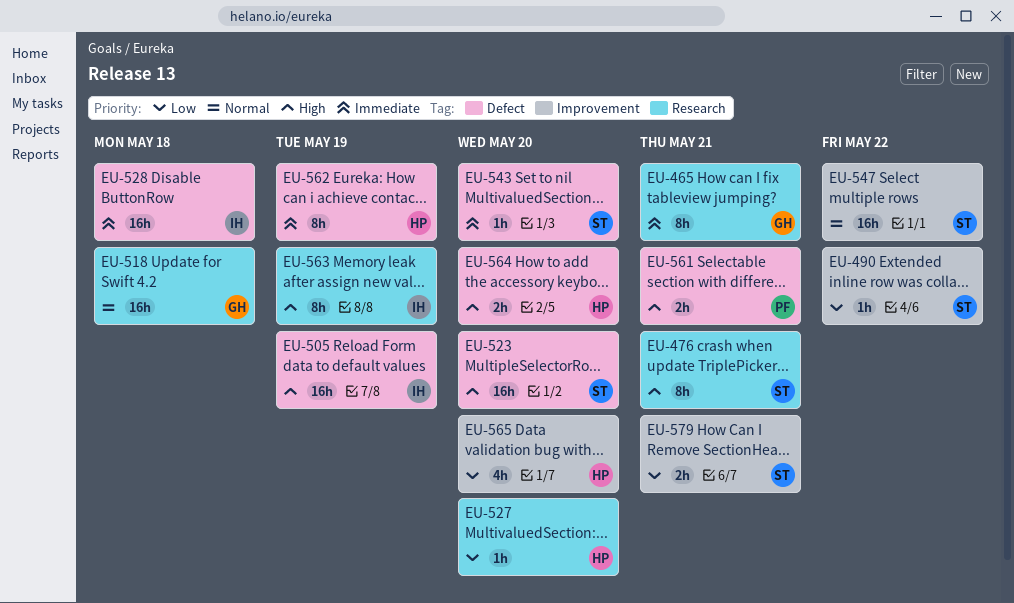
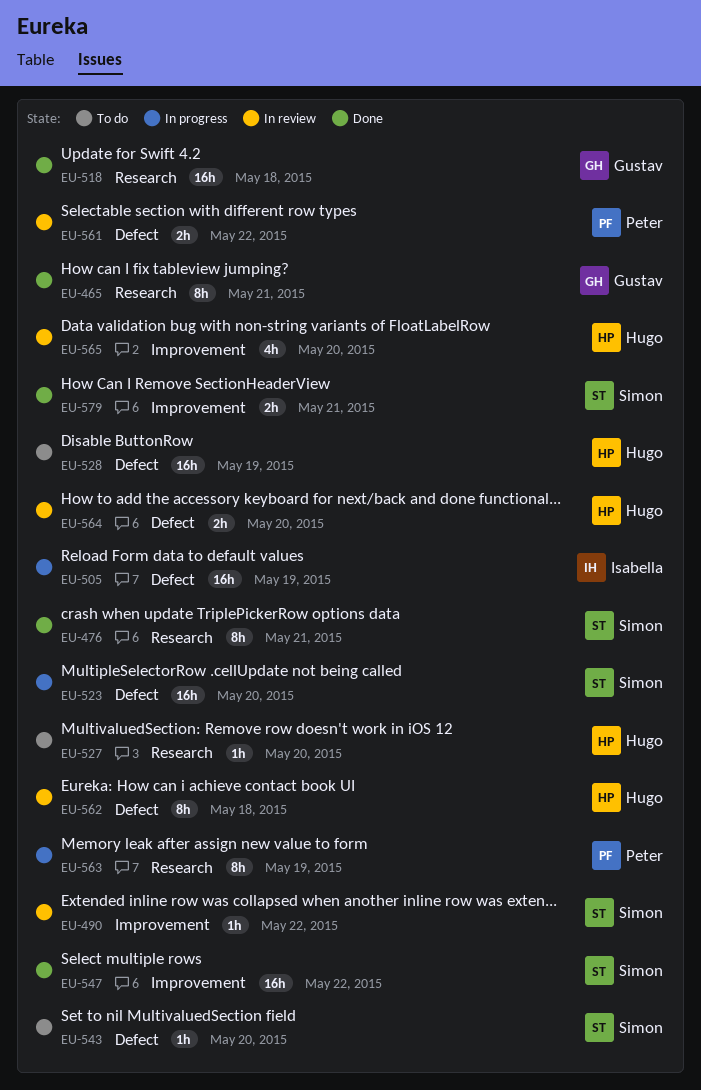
EU-528, owner: Isabella -> Hugo
EU-528, due: May 18 -> May 19
EU-561, due: May 21 -> May 22
EU-562, due: May 19 -> May 18
EU-563, owner: Isabella -> Peter

